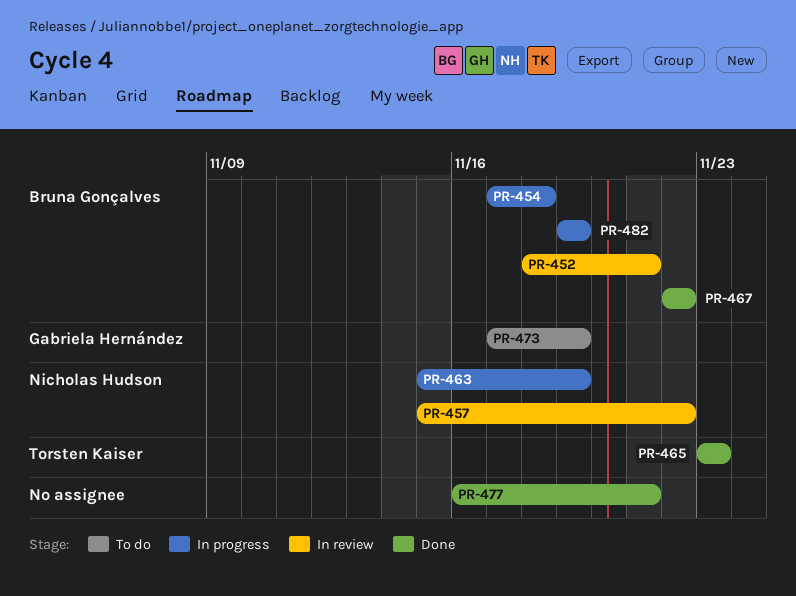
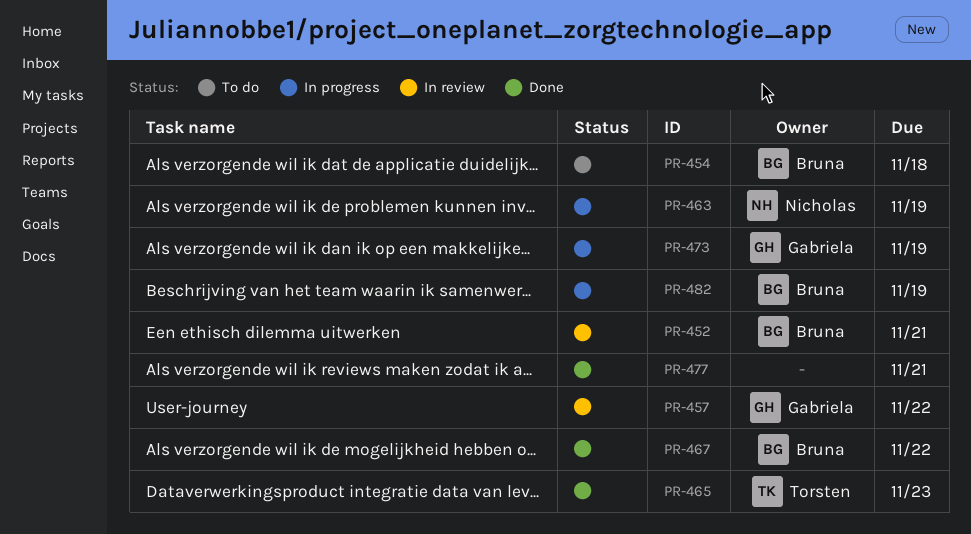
PR-454, status: In progress -> To do
PR-457, owner: Nicholas Hudson -> Gabriela Hernández
PR-473, status: To do -> In progress

